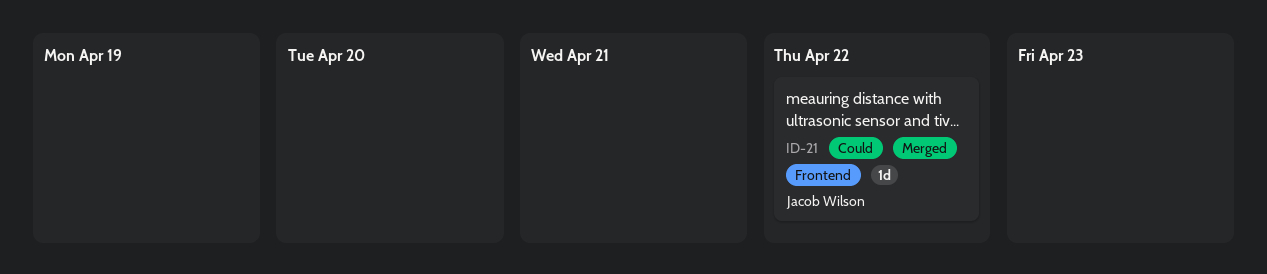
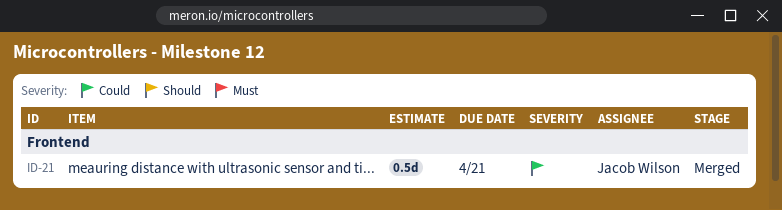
ID-21, estimate: 1d -> 0.5d
ID-21, due: Apr 22 -> Apr 21

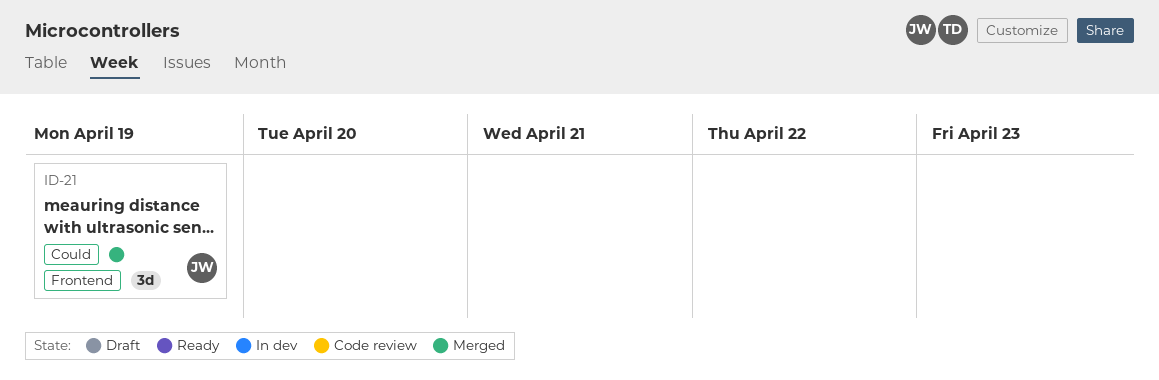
ID-21, estimate: 0.5d -> 3d
ID-21, due: Apr 21 -> Apr 19

